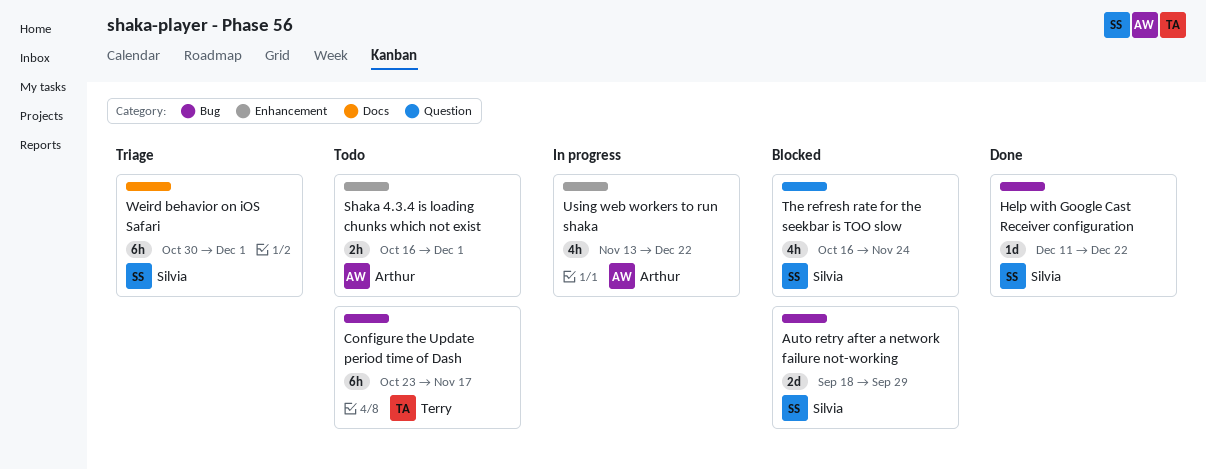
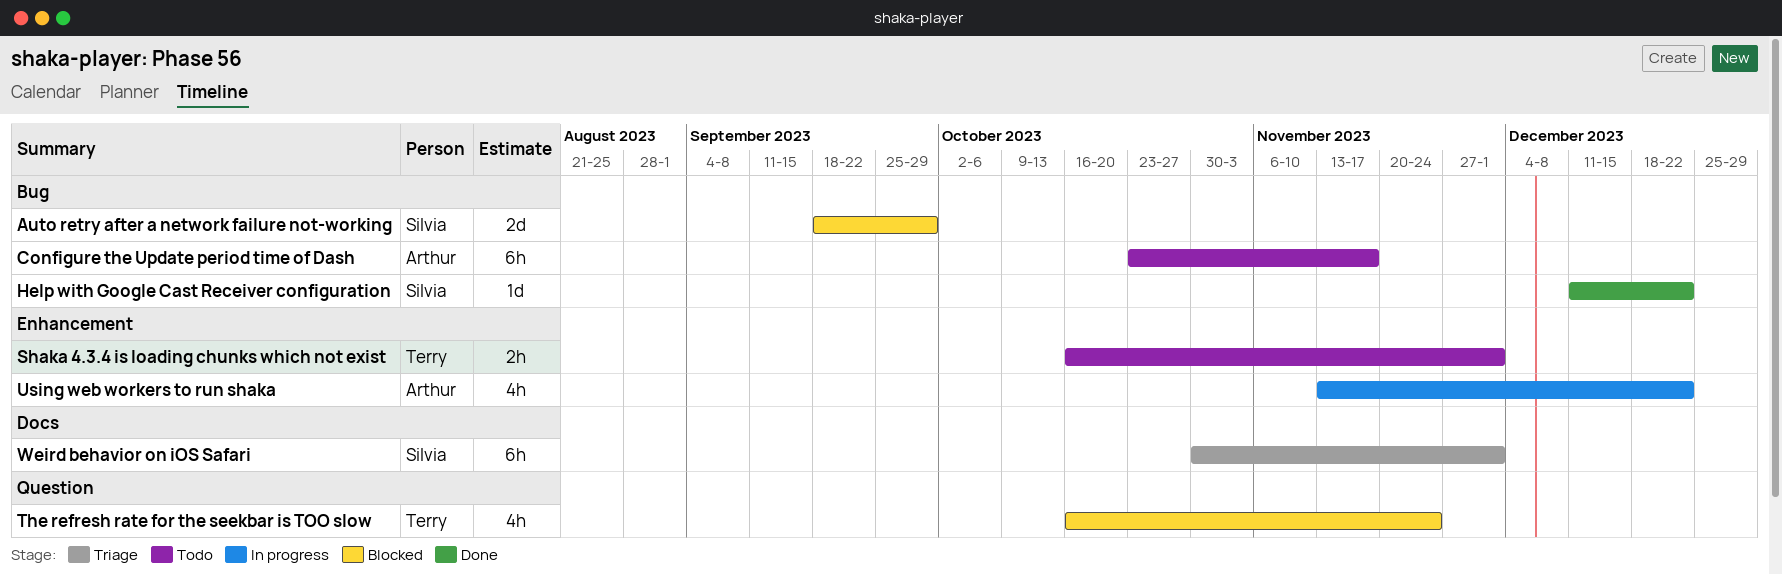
Configure the Update period time of Dash, owner: Terry -> Arthur
Shaka 4.3.4 is loading chunks which not exist, owner: Arthur -> Terry
The refresh rate for the seekbar is TOO slow, owner: Silvia -> Terry

